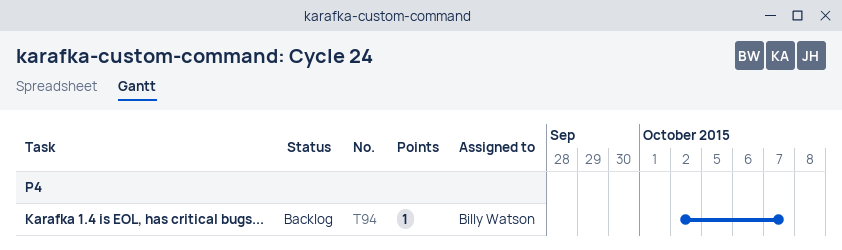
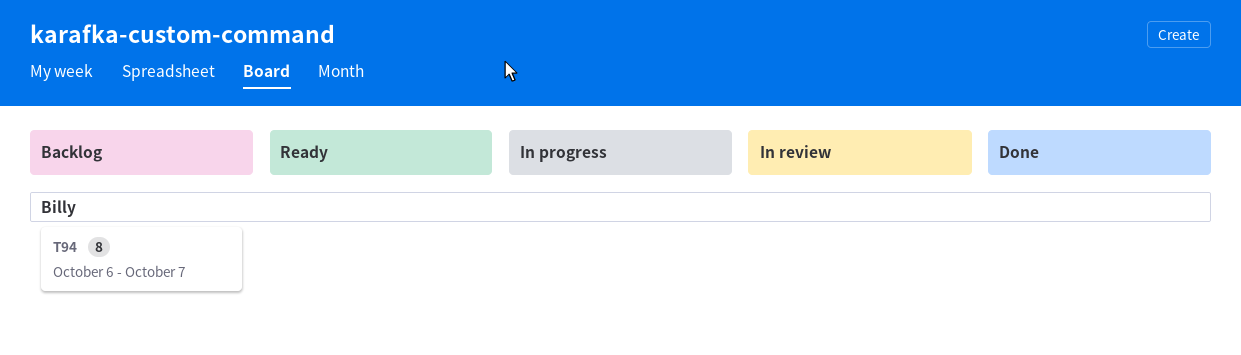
T94, estimate: 1 -> 8
T94, start: Oct 2 -> Oct 6

